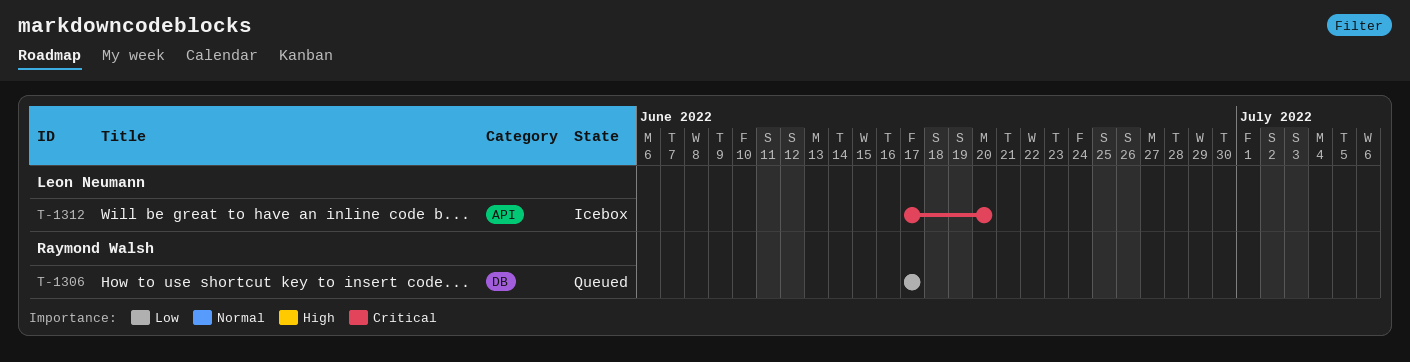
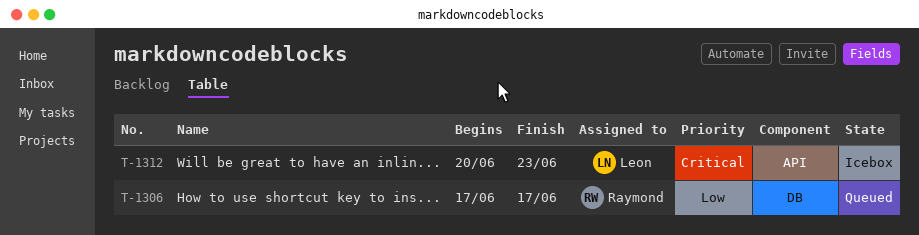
T-1312, start: Jun 17 -> Jun 20
T-1312, due: Jun 20 -> Jun 23

